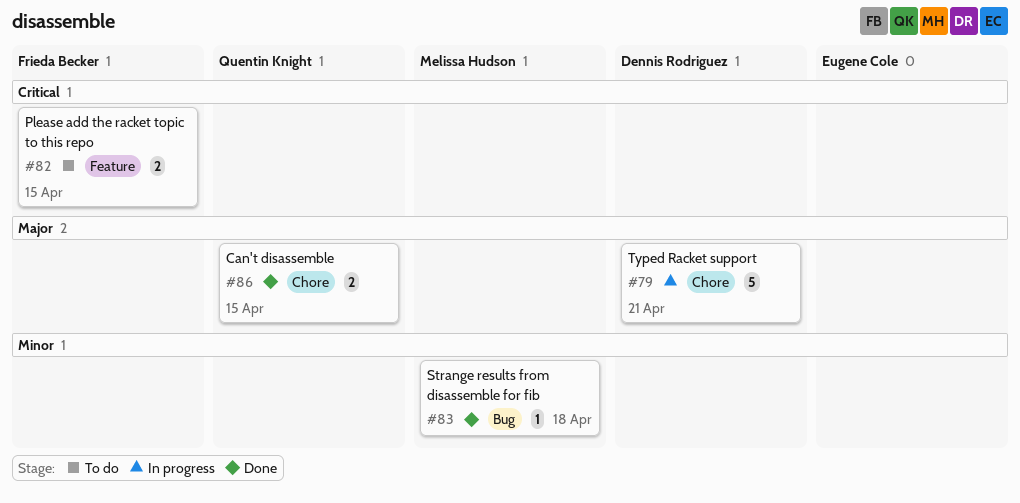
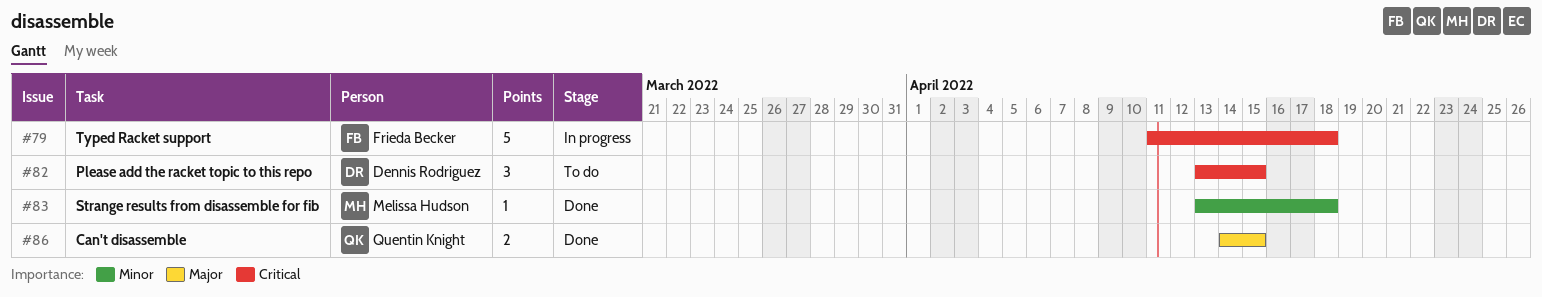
#79, owner: Dennis Rodriguez -> Frieda Becker
#79, priority: Major -> Critical
#79, due: Apr 21 -> Apr 18
#82, owner: Frieda Becker -> Dennis Rodriguez
#82, estimate: 2 -> 3

